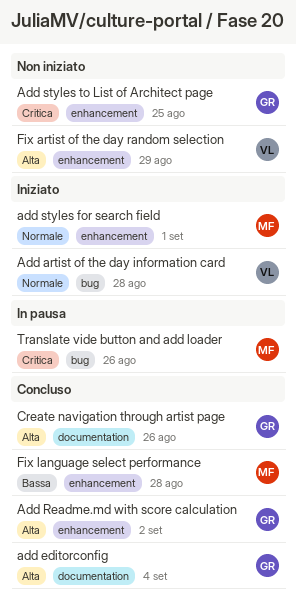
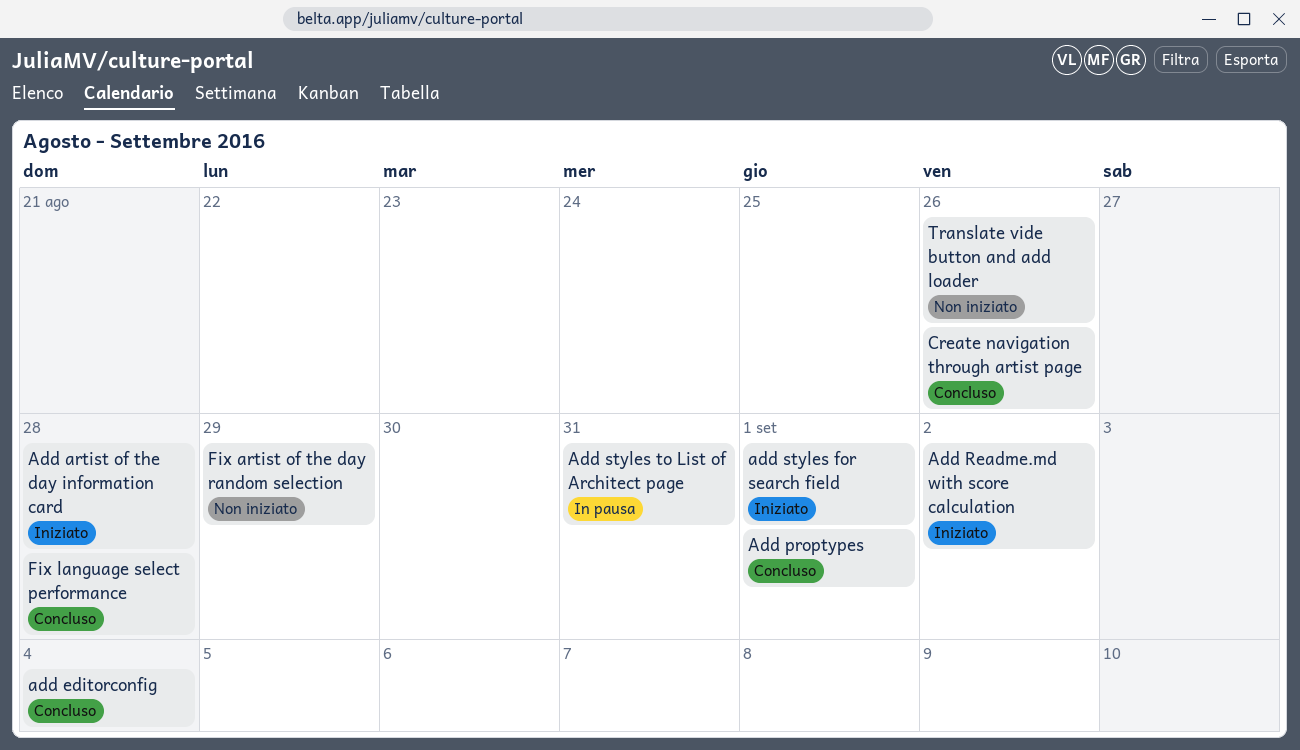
Add proptypes: none -> present
Add Readme.md with score calculation, status: Concluso -> Iniziato
Add styles to List of Architect page, status: Non iniziato -> In pausa
Add styles to List of Architect page, due: Aug 25 -> Aug 31
Translate vide button and add loader, status: In pausa -> Non iniziato

